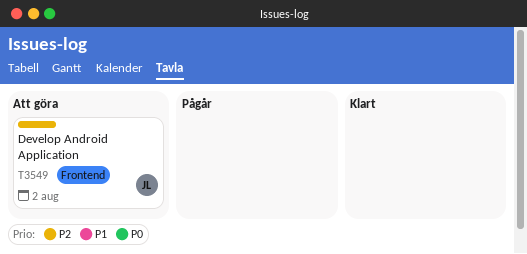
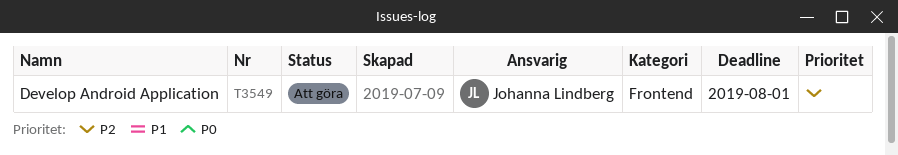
T3549, due: Aug 2 -> Aug 1

